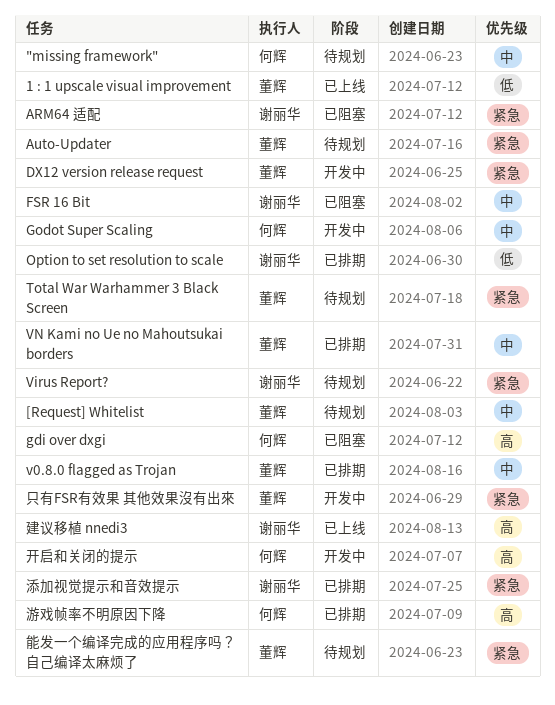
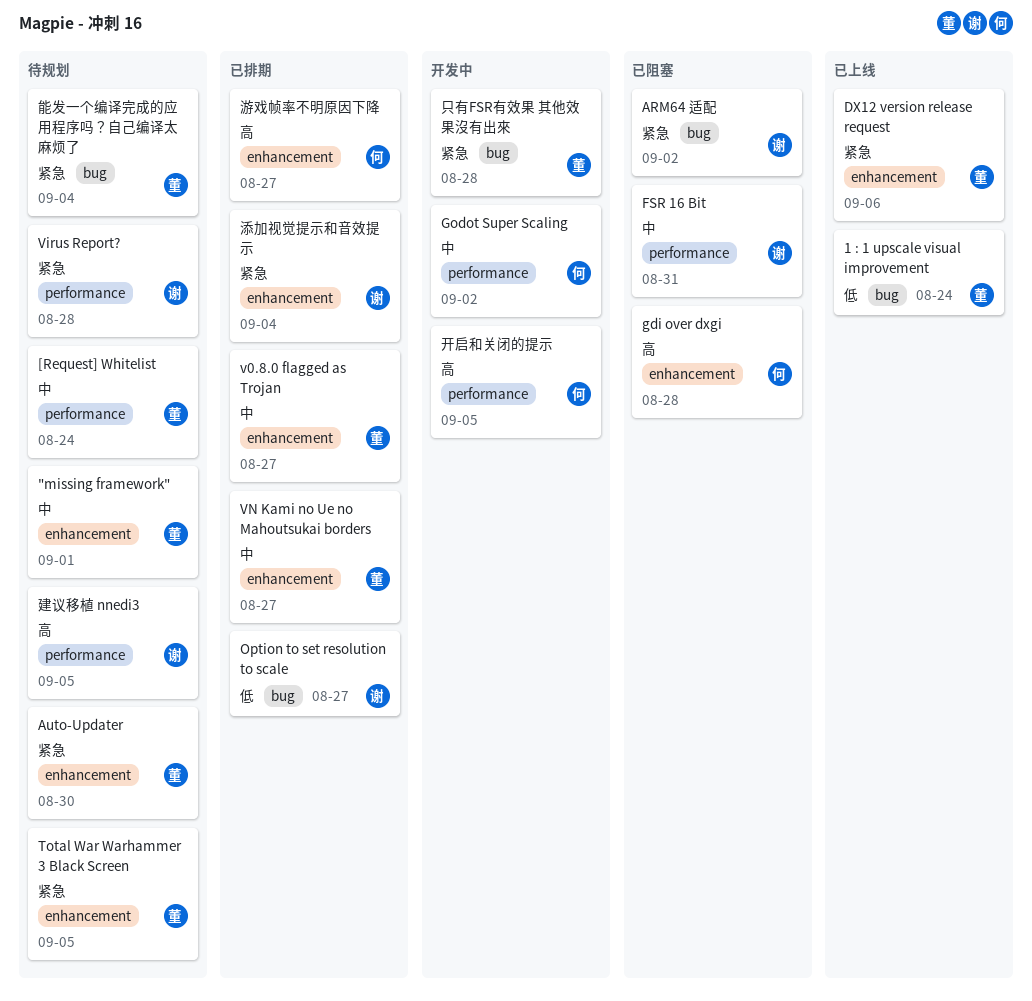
"missing framework", owner: 何辉 -> 董辉
DX12 version release request, status: 开发中 -> 已上线
建议移植 nnedi3, status: 已上线 -> 待规划

